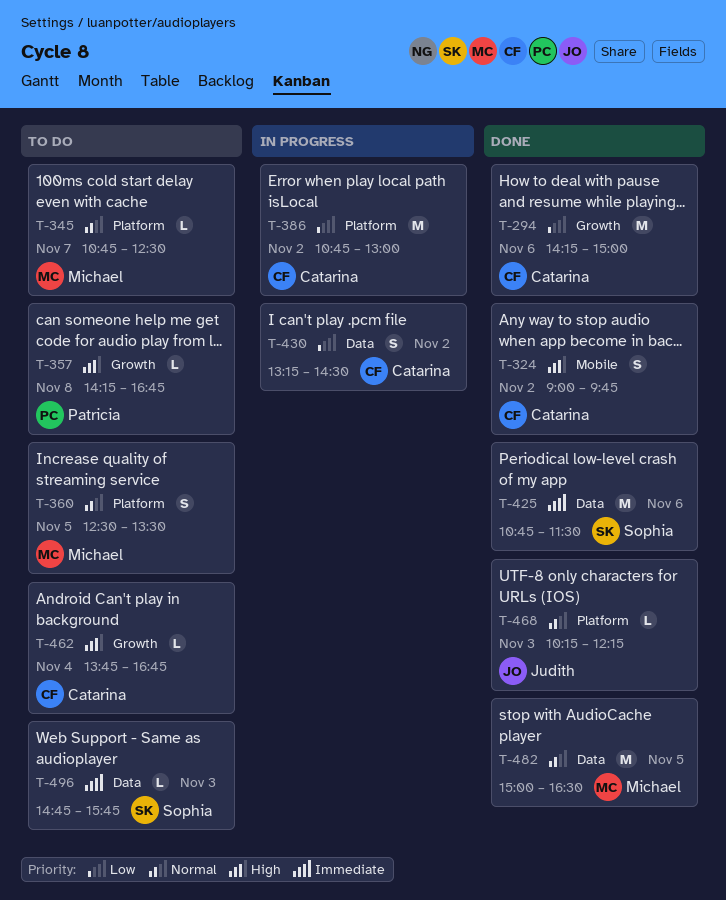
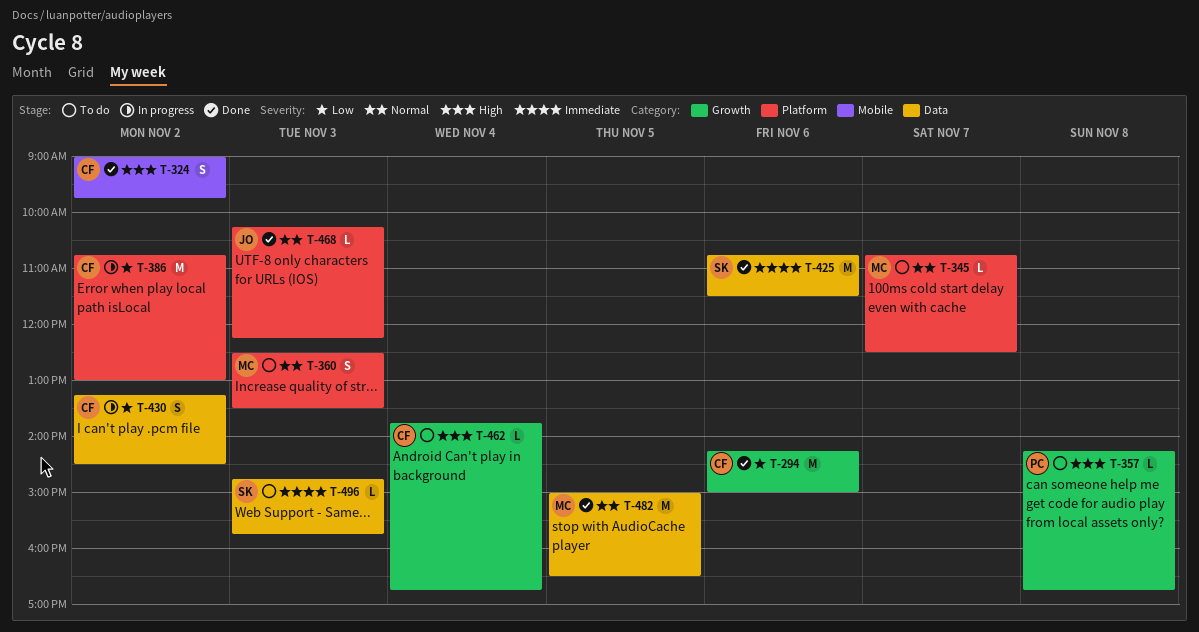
T-360, day: Nov 5 -> Nov 3

